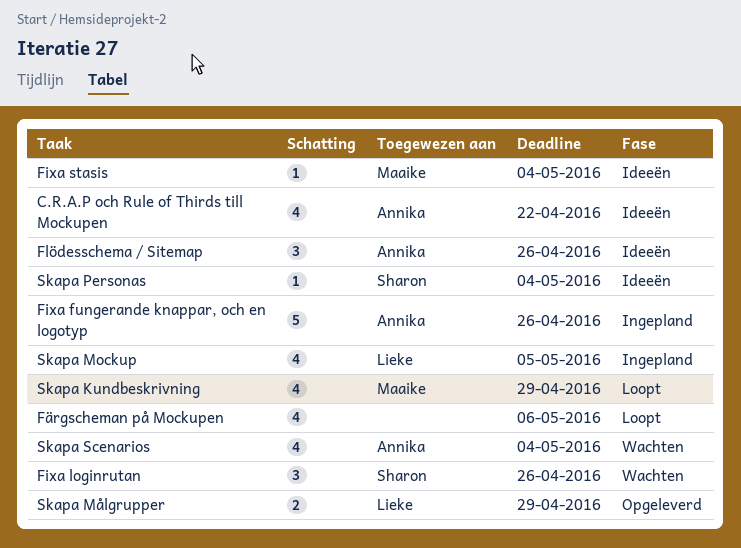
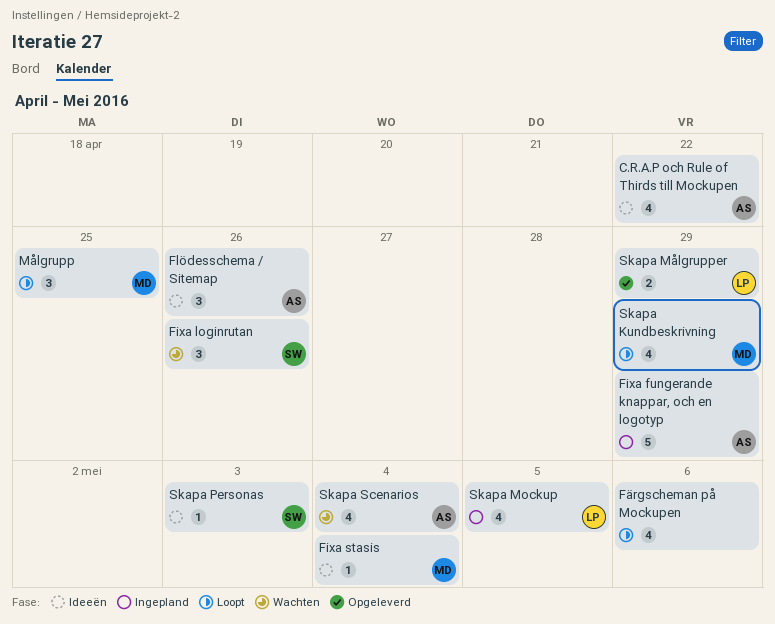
Fixa fungerande knappar, och en logotyp, due: Apr 26 -> Apr 29
Målgrupp: none -> present
Skapa Personas, due: May 4 -> May 3

